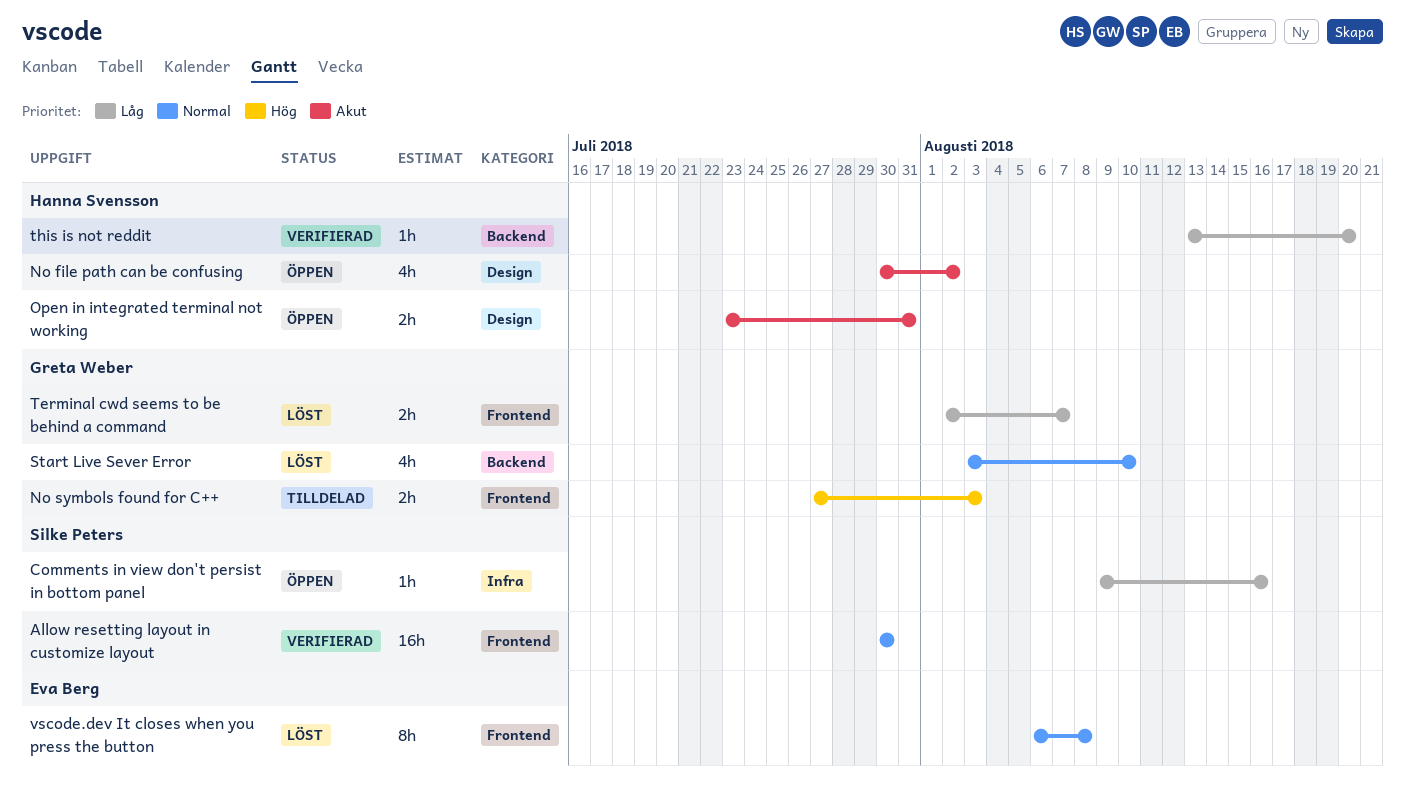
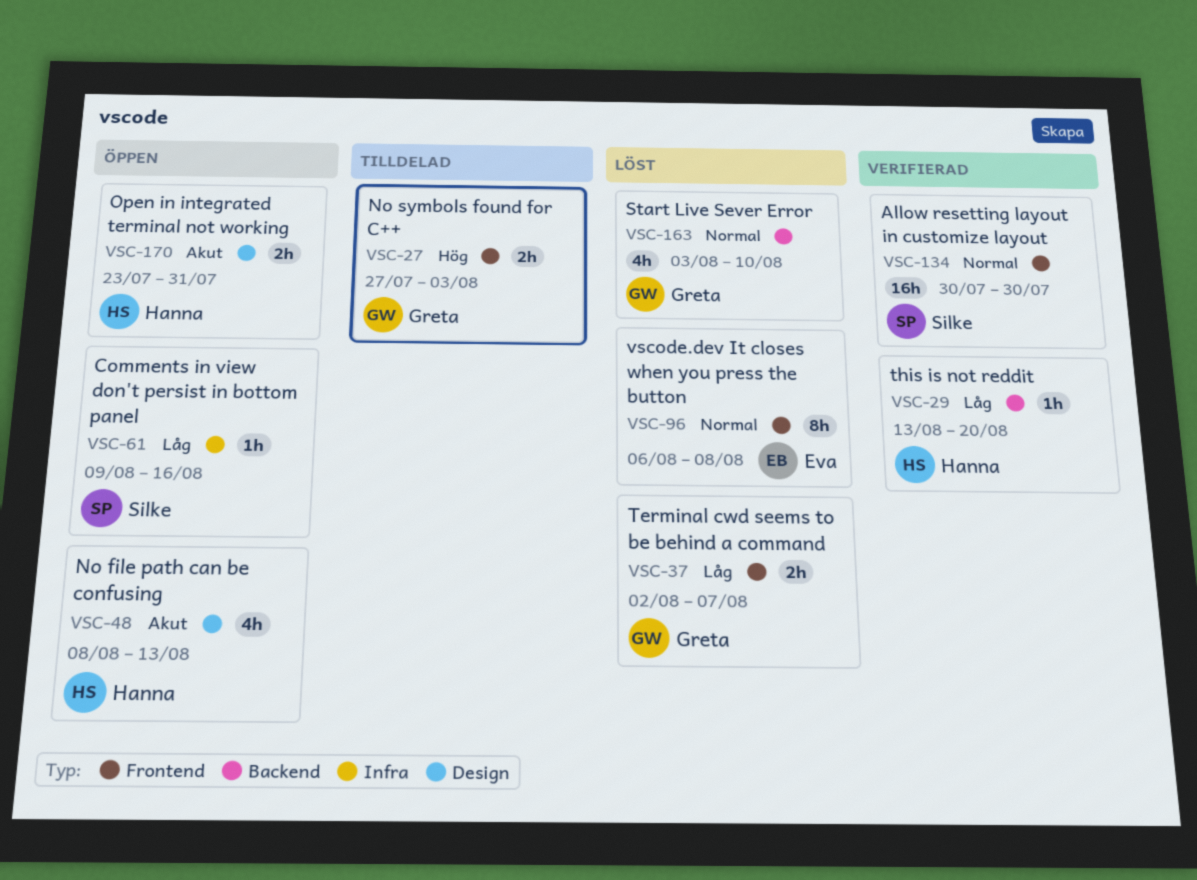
No file path can be confusing, start: Jul 30 -> Aug 8
No file path can be confusing, due: Aug 2 -> Aug 13

